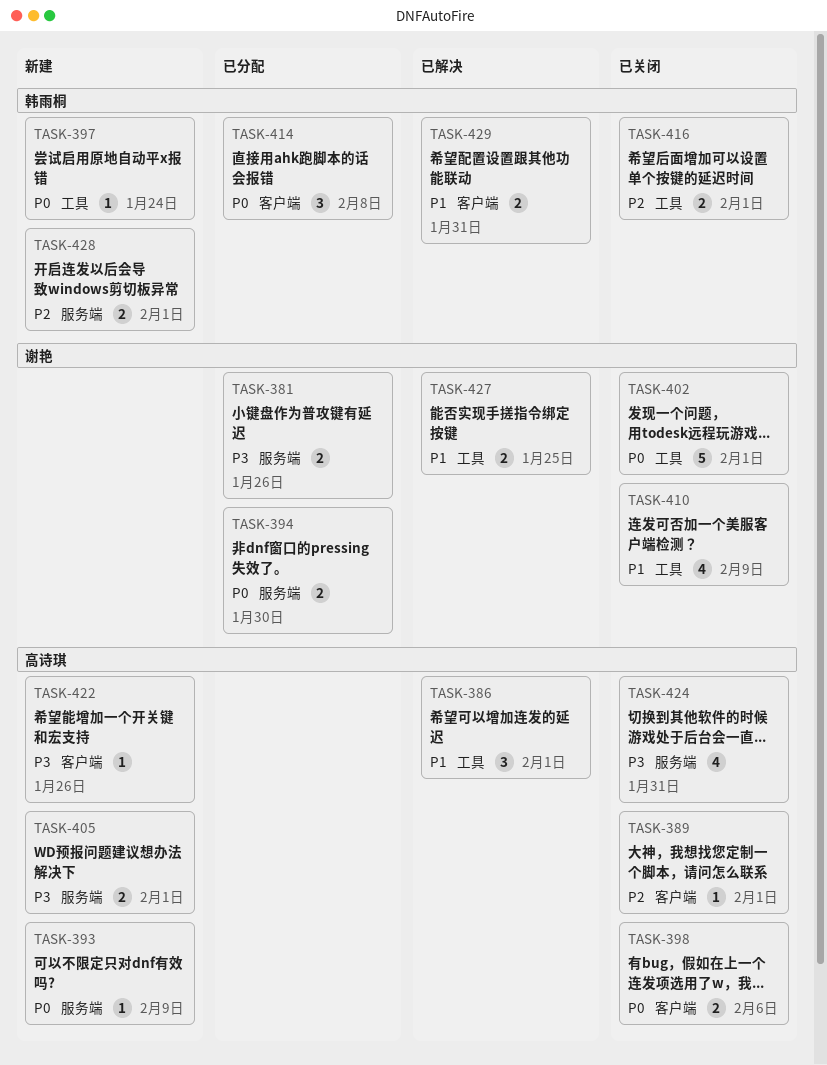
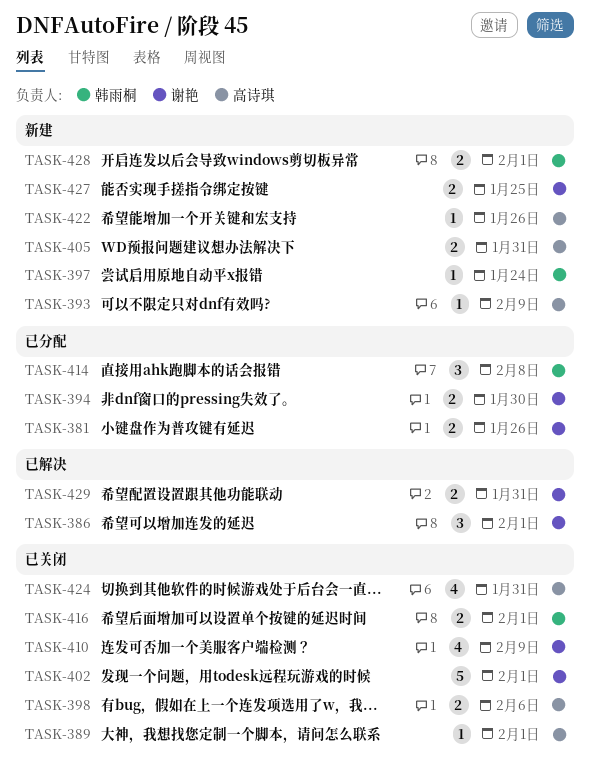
TASK-386, owner: 高诗琪 -> 谢艳
TASK-405, due: Feb 1 -> Jan 31
TASK-427, status: 已解决 -> 新建
TASK-429, owner: 韩雨桐 -> 谢艳

